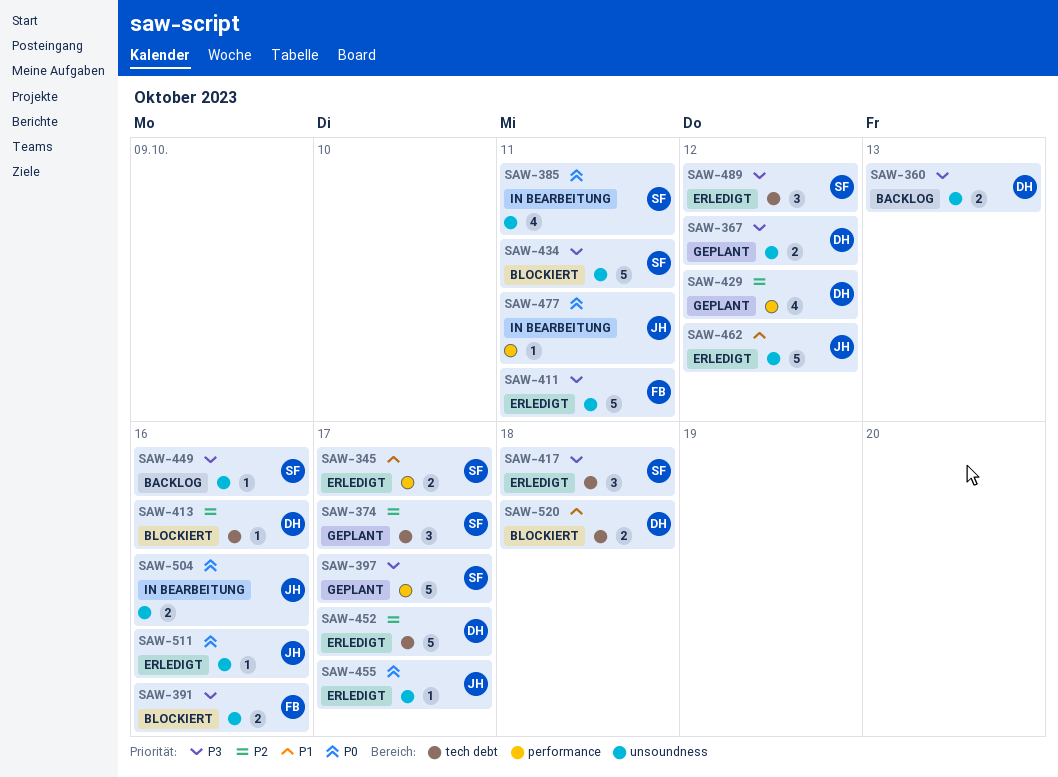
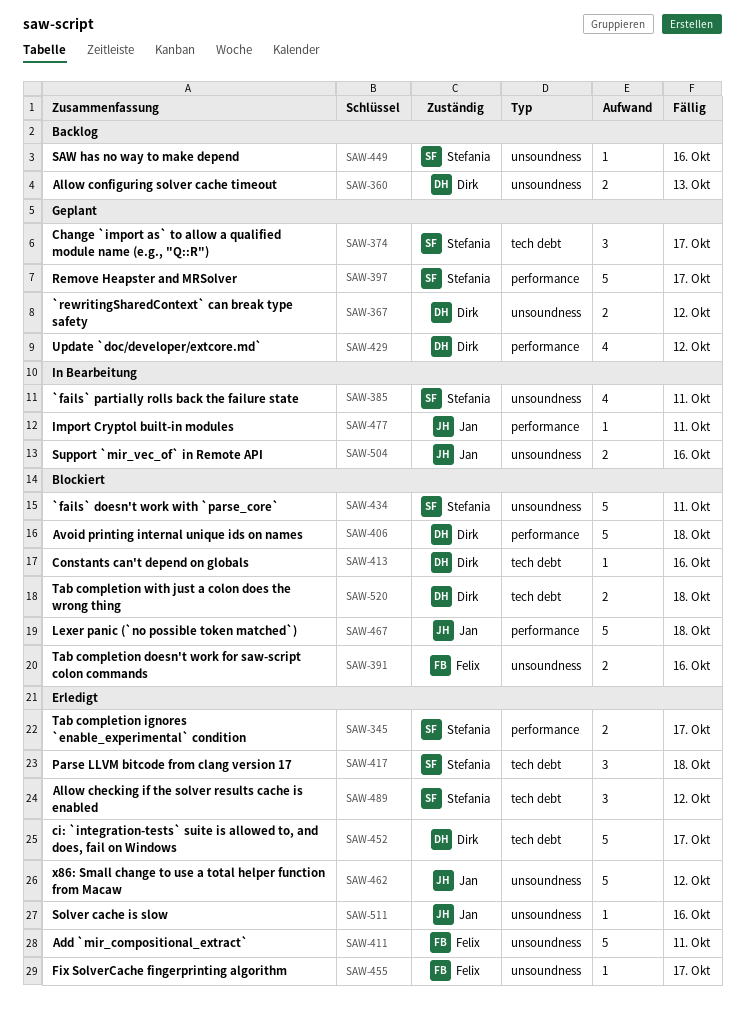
SAW-406: none -> present
SAW-455, owner: Jan -> Felix
SAW-467: none -> present

